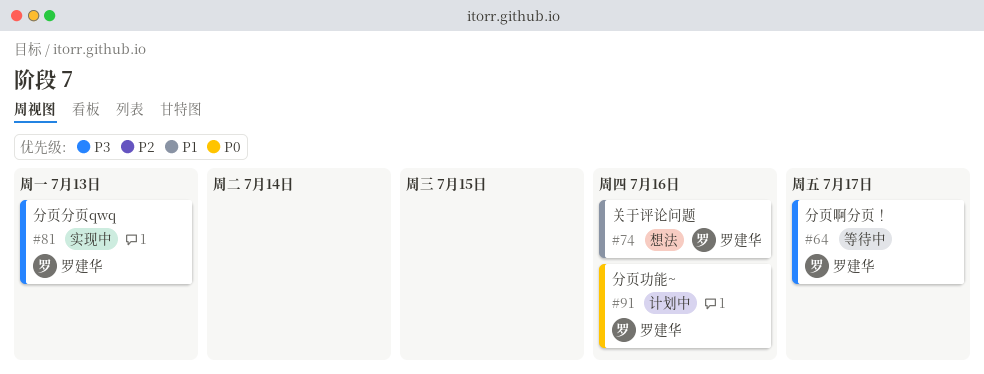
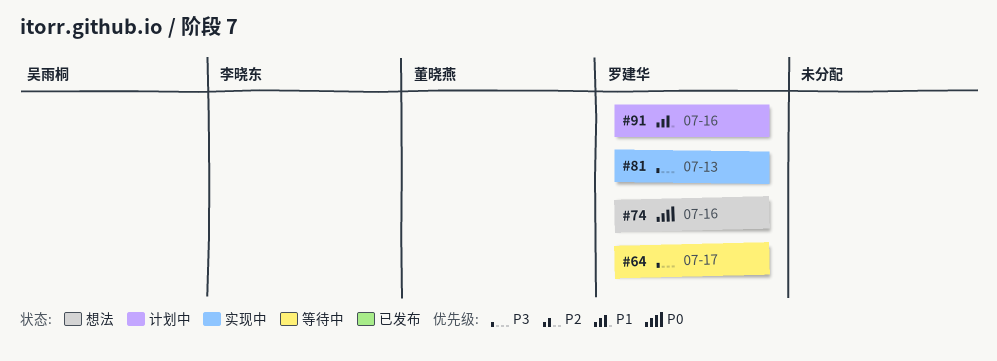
#74, priority: P1 -> P0
#91, priority: P0 -> P1

